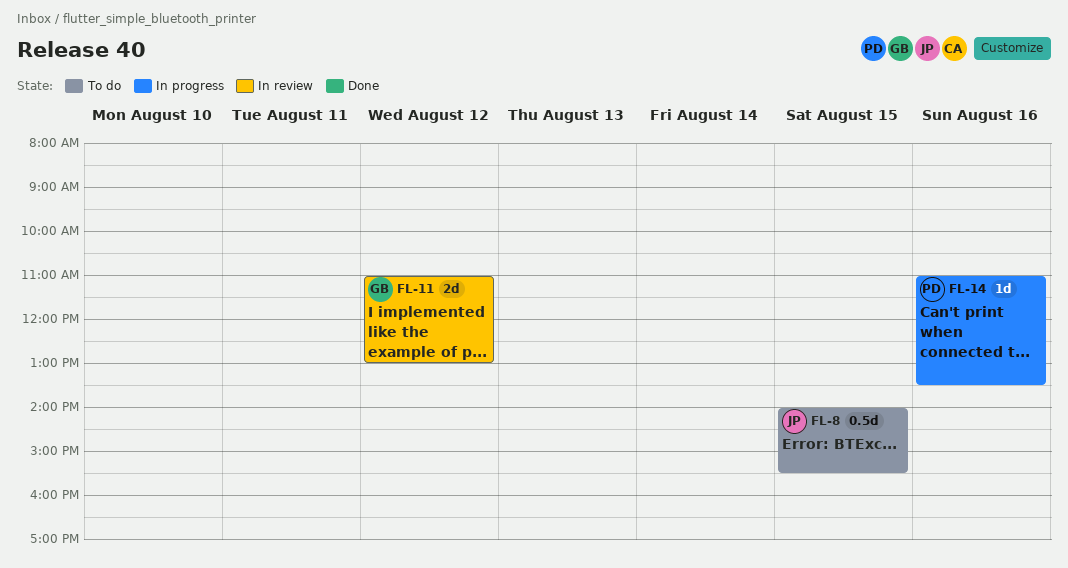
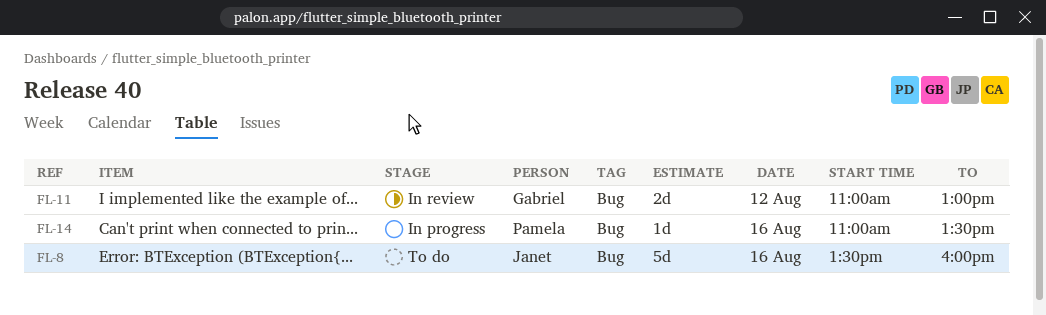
FL-8, estimate: 0.5d -> 5d
FL-8, day: Aug 15 -> Aug 16
FL-8, begins: 14:00 -> 13:30
FL-8, ends: 15:30 -> 16:00

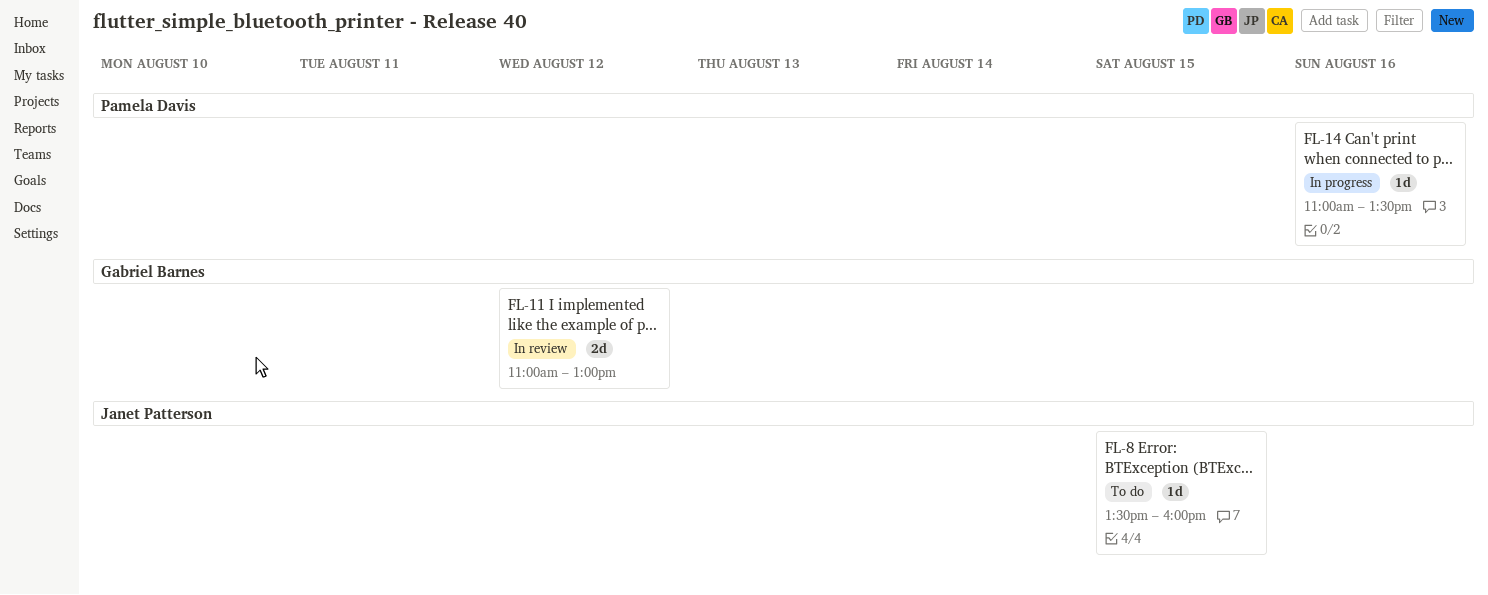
FL-8, estimate: 5d -> 1d
FL-8, day: Aug 16 -> Aug 15

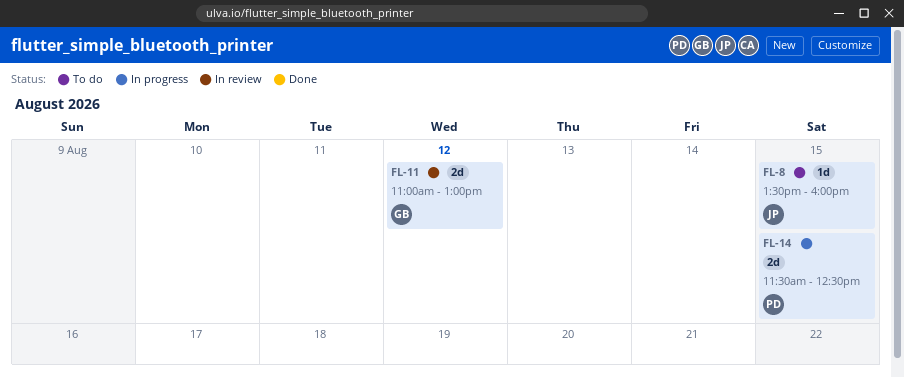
FL-14, estimate: 1d -> 2d
FL-14, day: Aug 16 -> Aug 15
FL-14, begins: 11:00 -> 11:30
FL-14, ends: 13:30 -> 12:30

